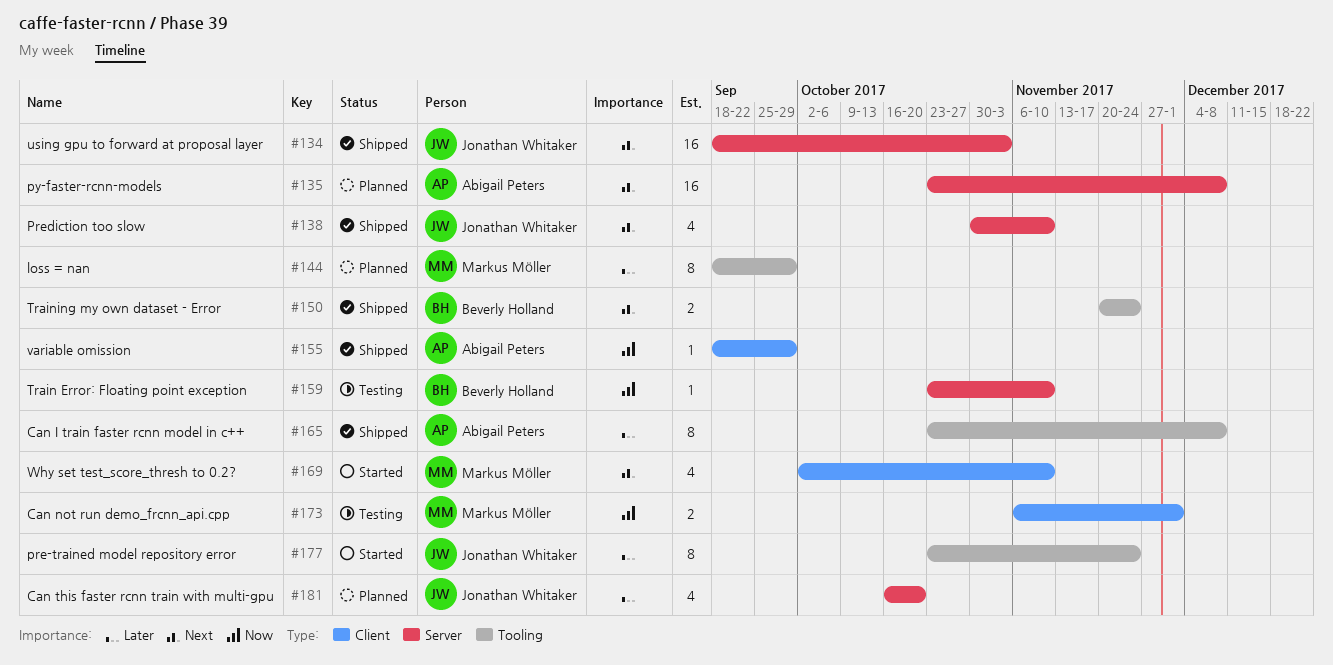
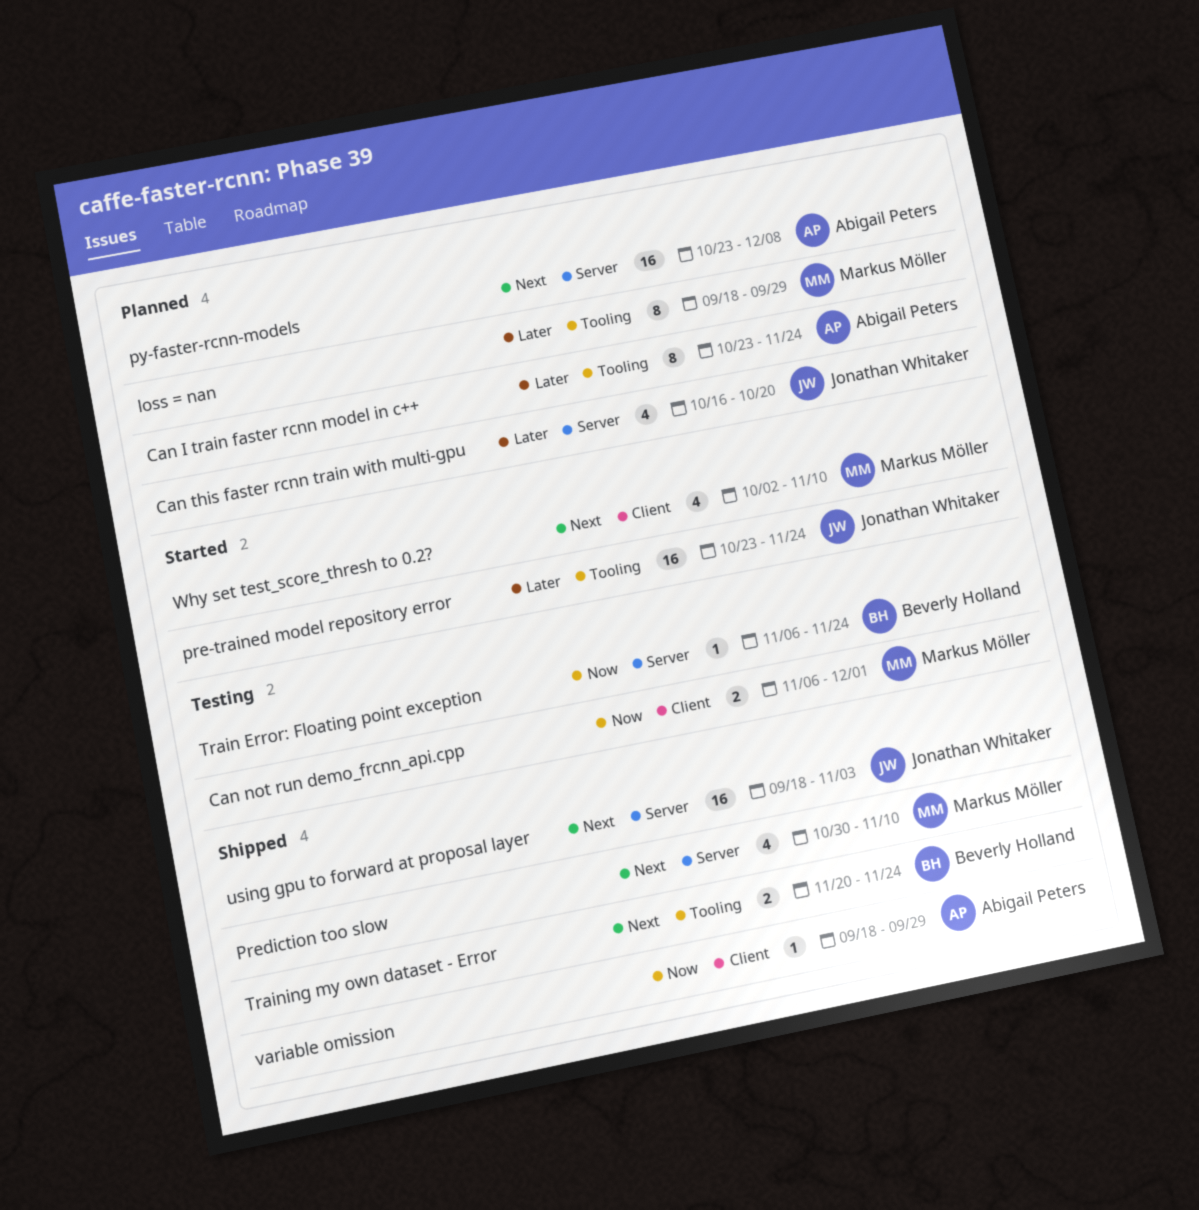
Can I train faster rcnn model in c++, status: Shipped -> Planned
Can I train faster rcnn model in c++, due: Dec 8 -> Nov 24
pre-trained model repository error, estimate: 8 -> 16
Prediction too slow, owner: Jonathan Whitaker -> Markus Möller
Train Error: Floating point exception, start: Oct 23 -> Nov 6
Train Error: Floating point exception, due: Nov 10 -> Nov 24

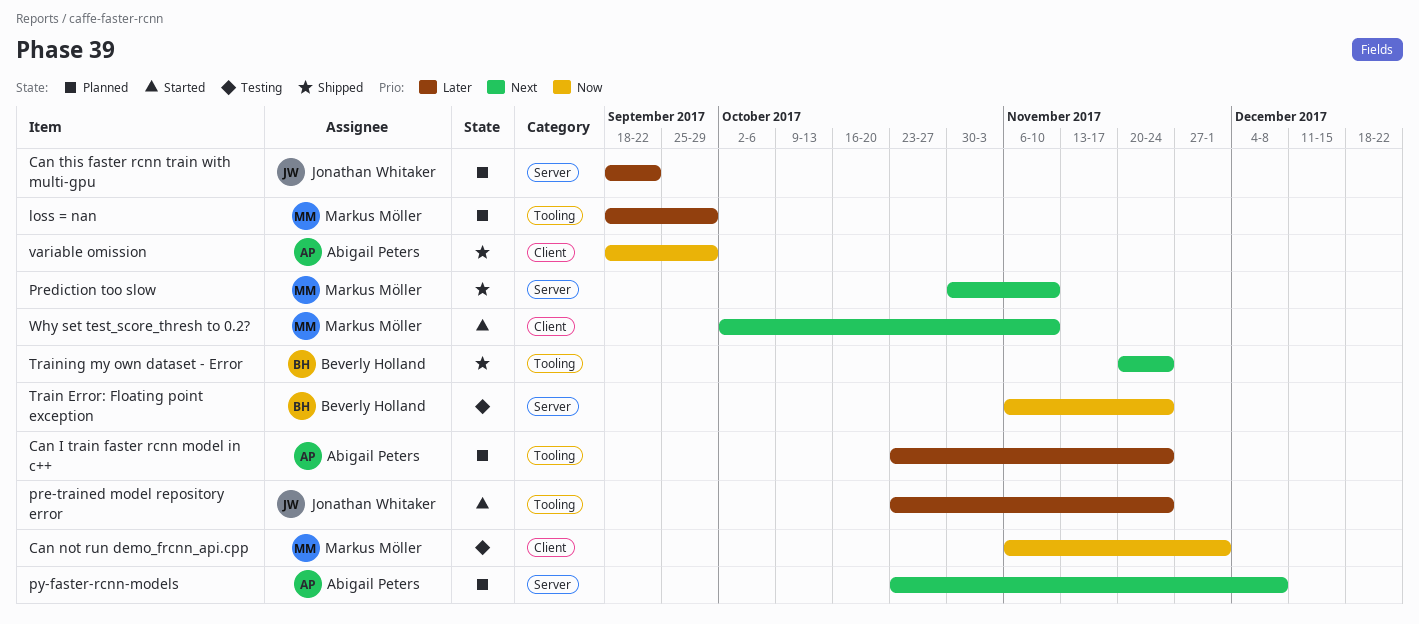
Can this faster rcnn train with multi-gpu, start: Oct 16 -> Sep 18
Can this faster rcnn train with multi-gpu, due: Oct 20 -> Sep 22
using gpu to forward at proposal layer: present -> none

